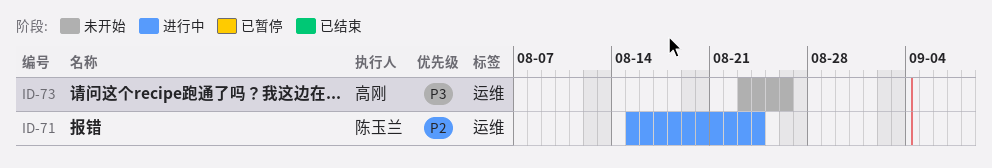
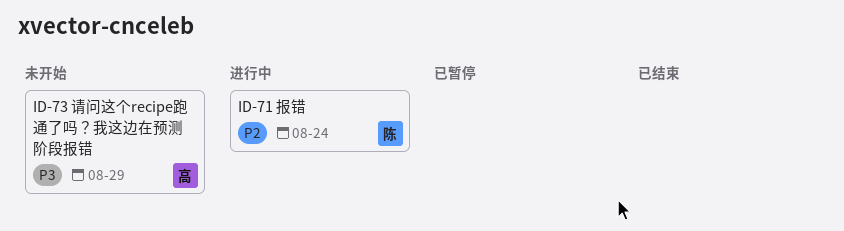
ID-73, due: Aug 26 -> Aug 29

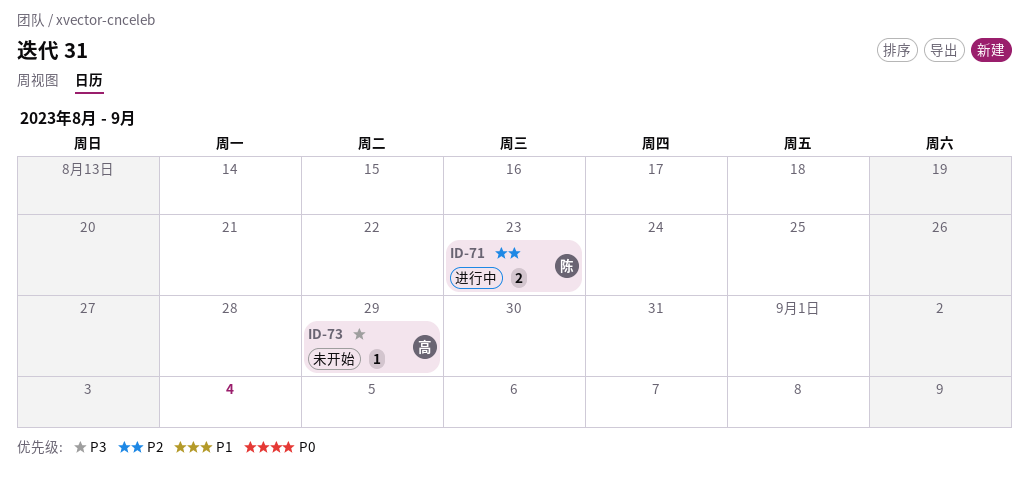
ID-71, due: Aug 24 -> Aug 23

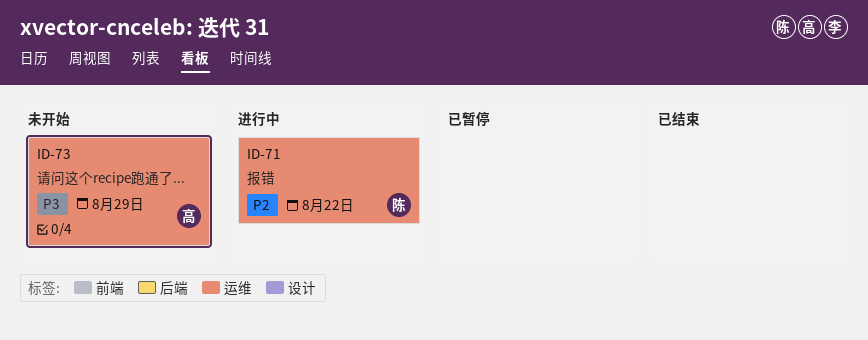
ID-71, due: Aug 23 -> Aug 22

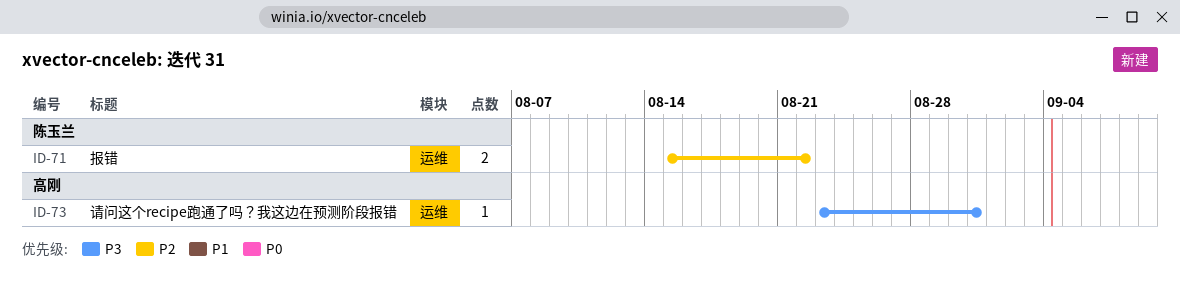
ID-73, due: Aug 29 -> Aug 31

